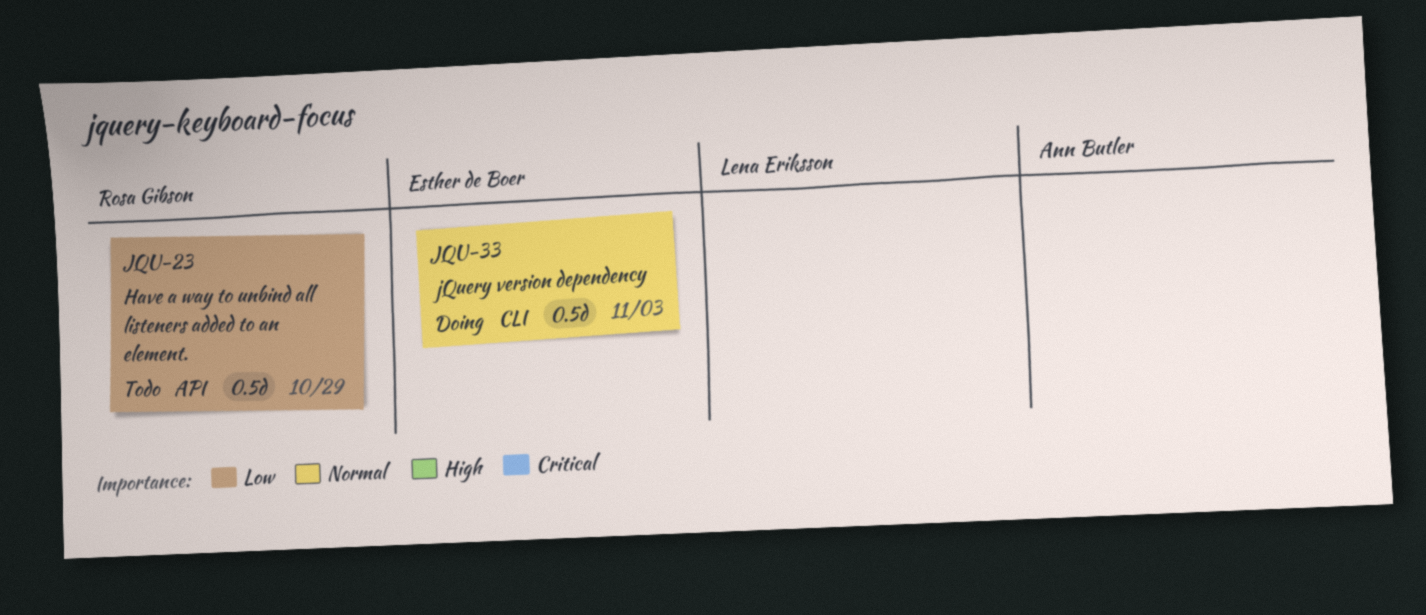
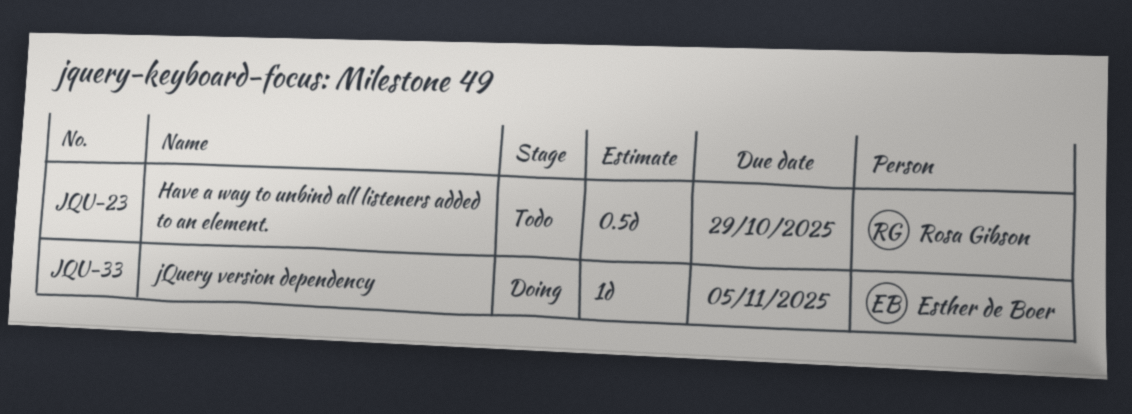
JQU-33, estimate: 0.5d -> 1d
JQU-33, due: Nov 3 -> Nov 5

